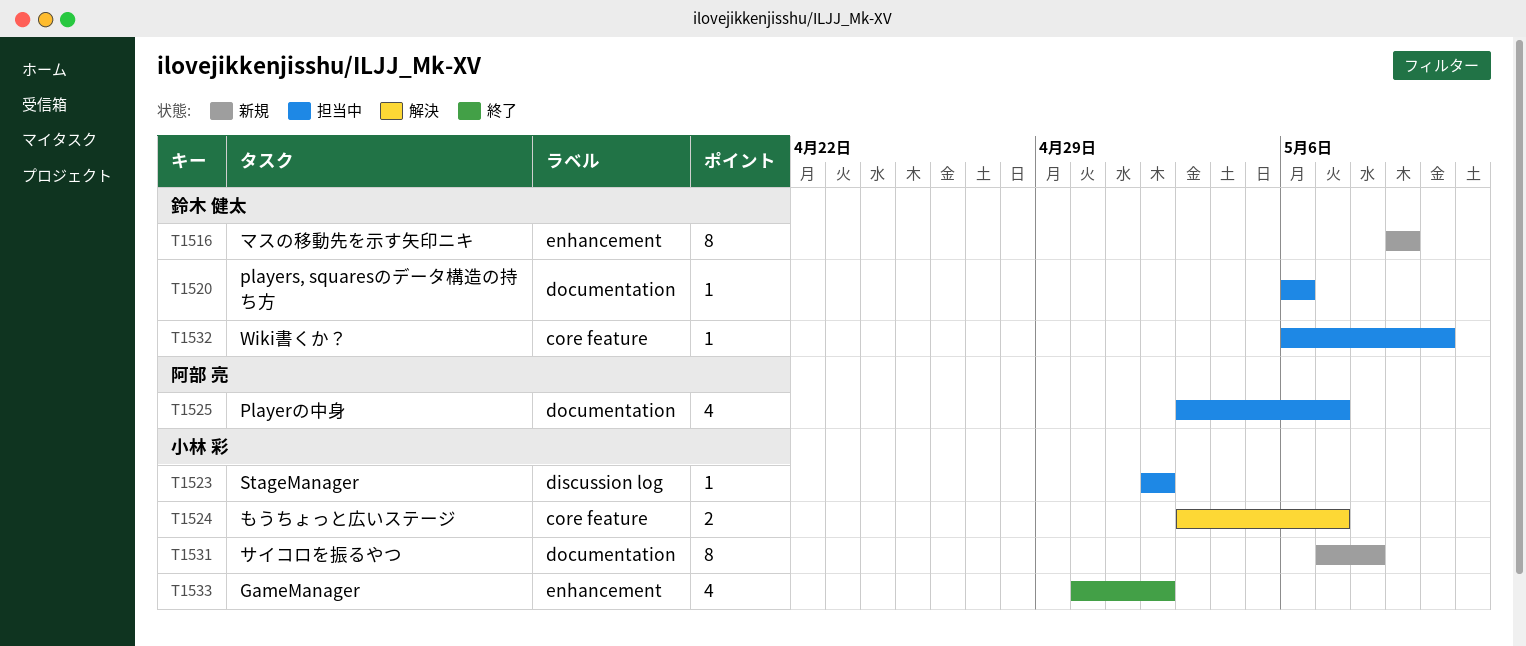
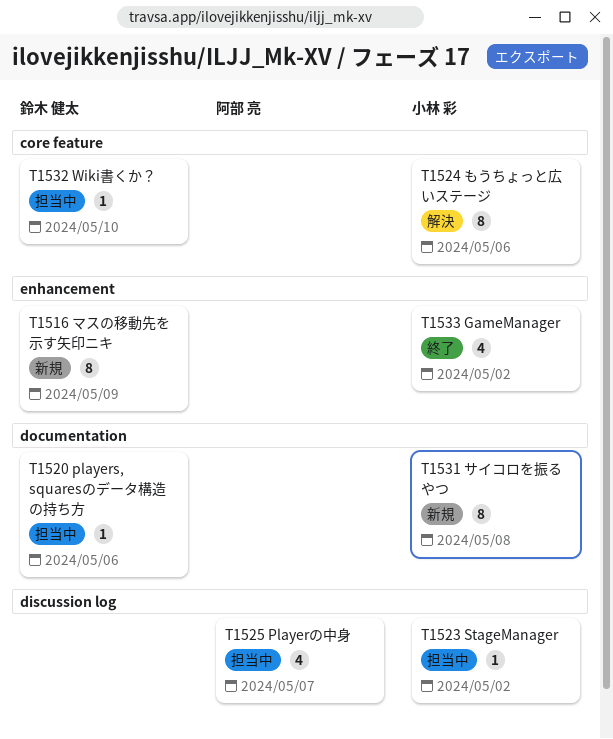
T1524, estimate: 2 -> 8
T1524, due: May 7 -> May 6
T1525, label: documentation -> discussion log

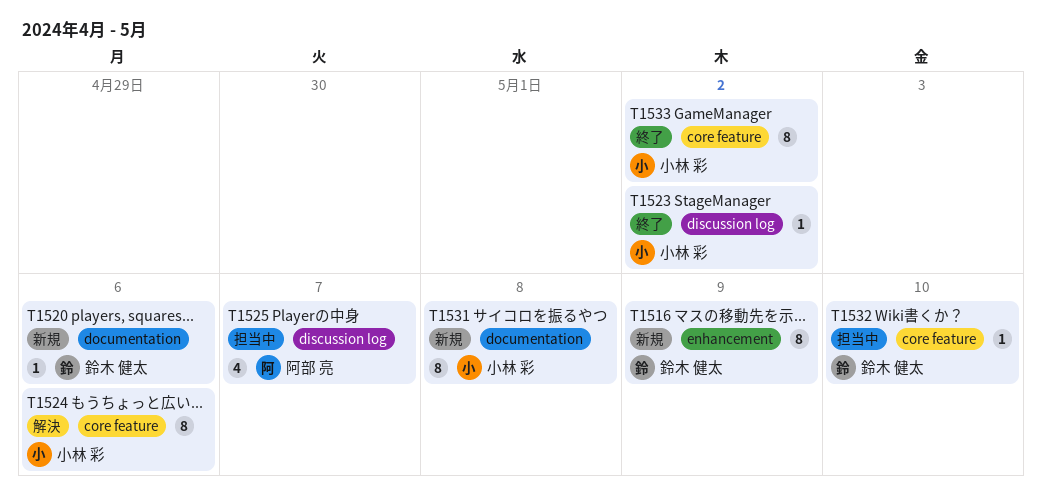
T1520, status: 担当中 -> 新規
T1523, status: 担当中 -> 終了
T1533, label: enhancement -> core feature
T1533, estimate: 4 -> 8

